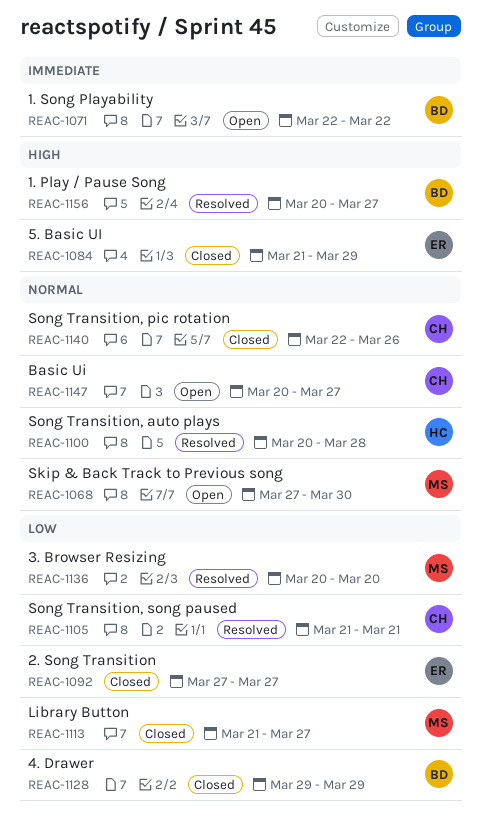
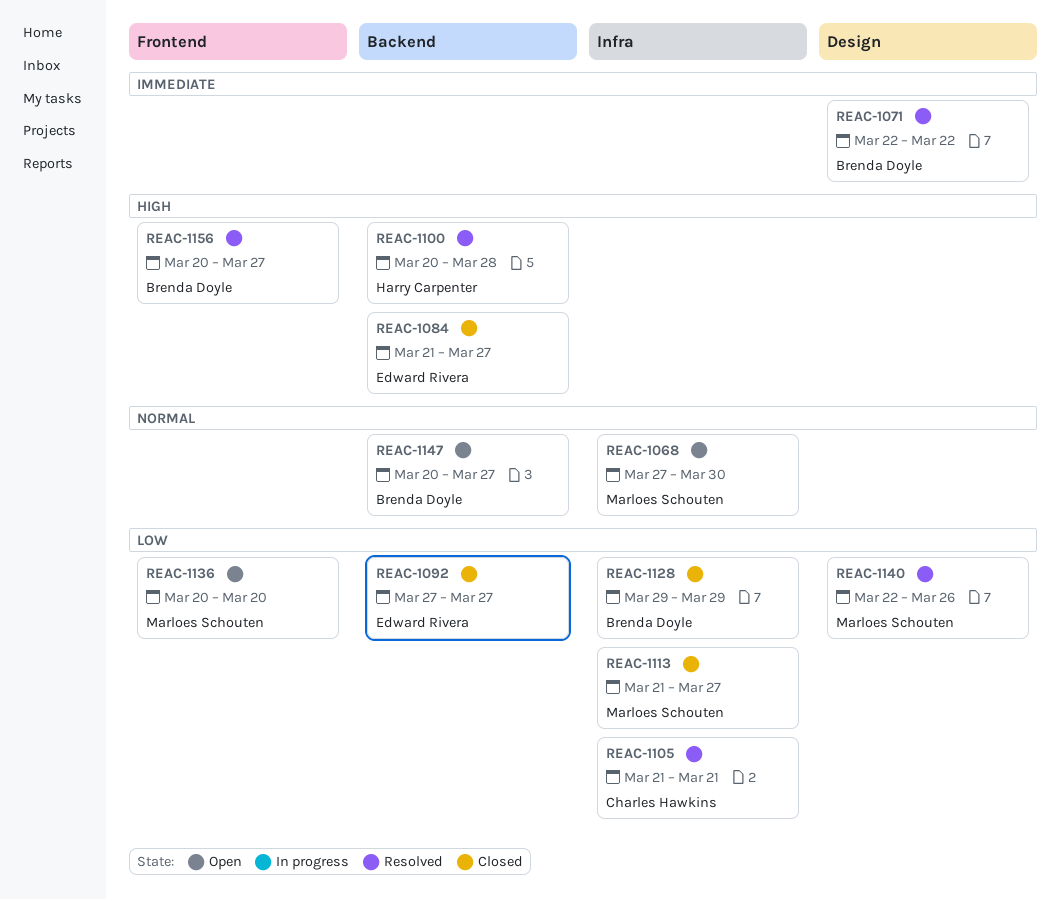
REAC-1071, status: Open -> Resolved
REAC-1084, due: Mar 29 -> Mar 27
REAC-1100, priority: Normal -> High
REAC-1136, status: Resolved -> Open
REAC-1140, status: Closed -> Resolved
REAC-1140, owner: Charles Hawkins -> Marloes Schouten
REAC-1140, priority: Normal -> Low
REAC-1147, owner: Charles Hawkins -> Brenda Doyle

